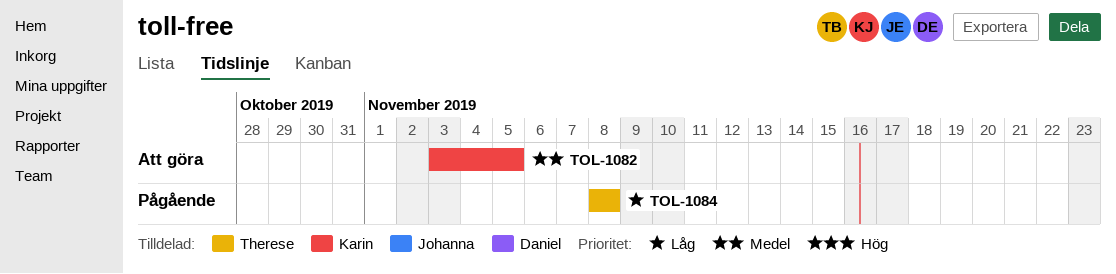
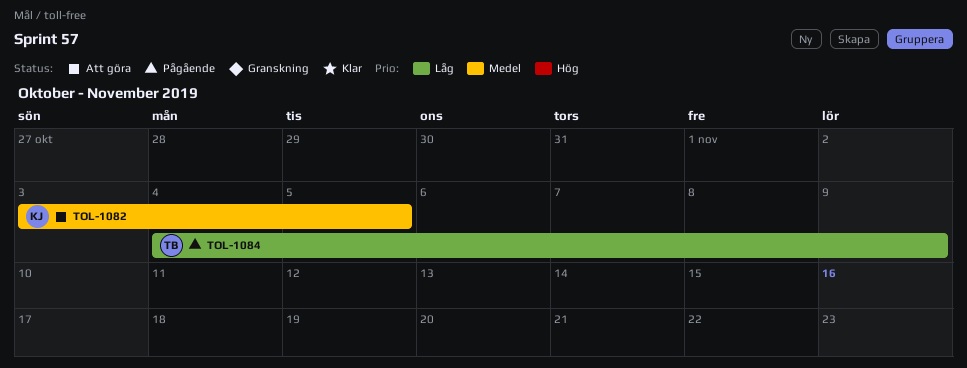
TOL-1084, start: Nov 8 -> Nov 4
TOL-1084, due: Nov 8 -> Nov 9

